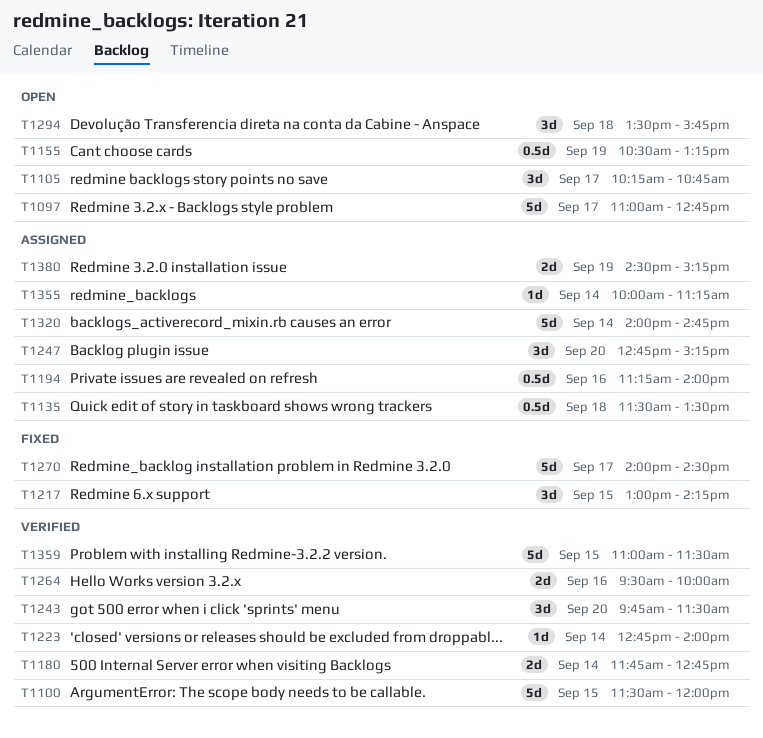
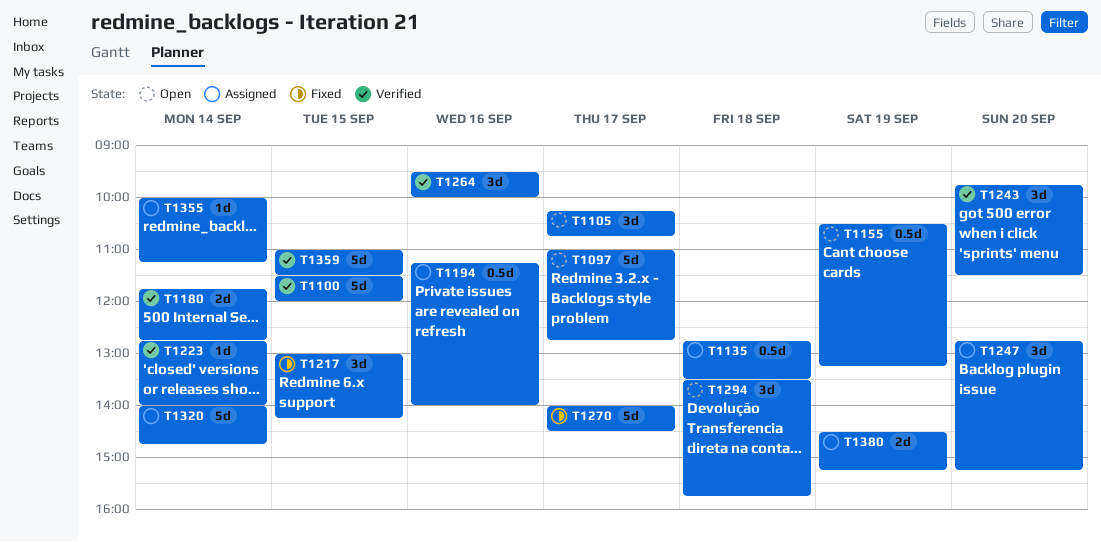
T1135, begins: 11:30 -> 12:45
T1264, estimate: 2d -> 3d

